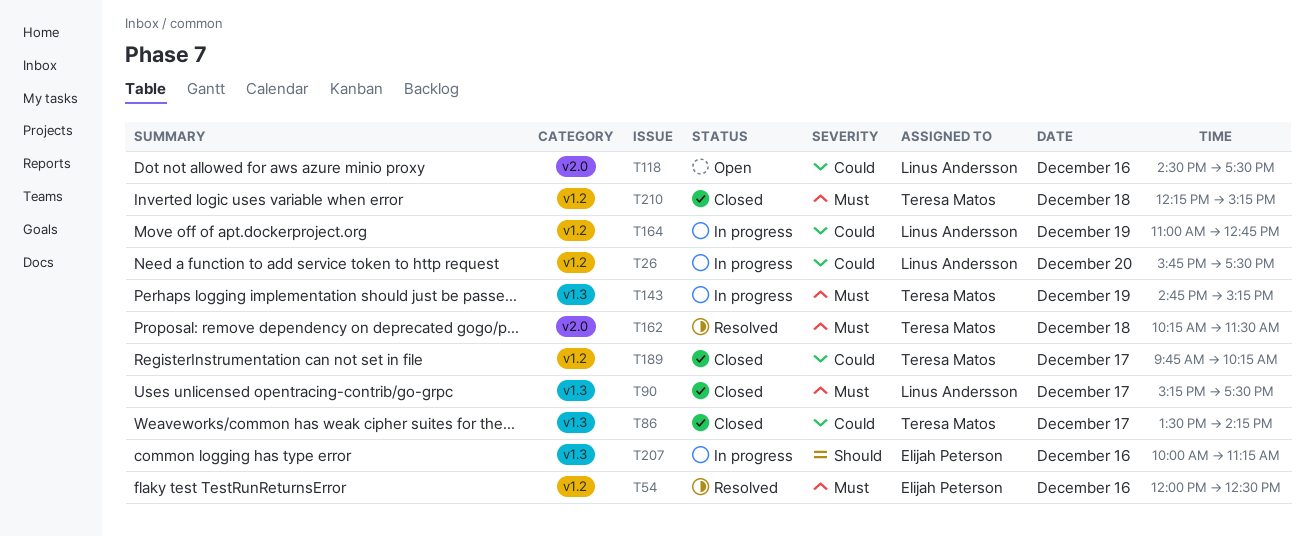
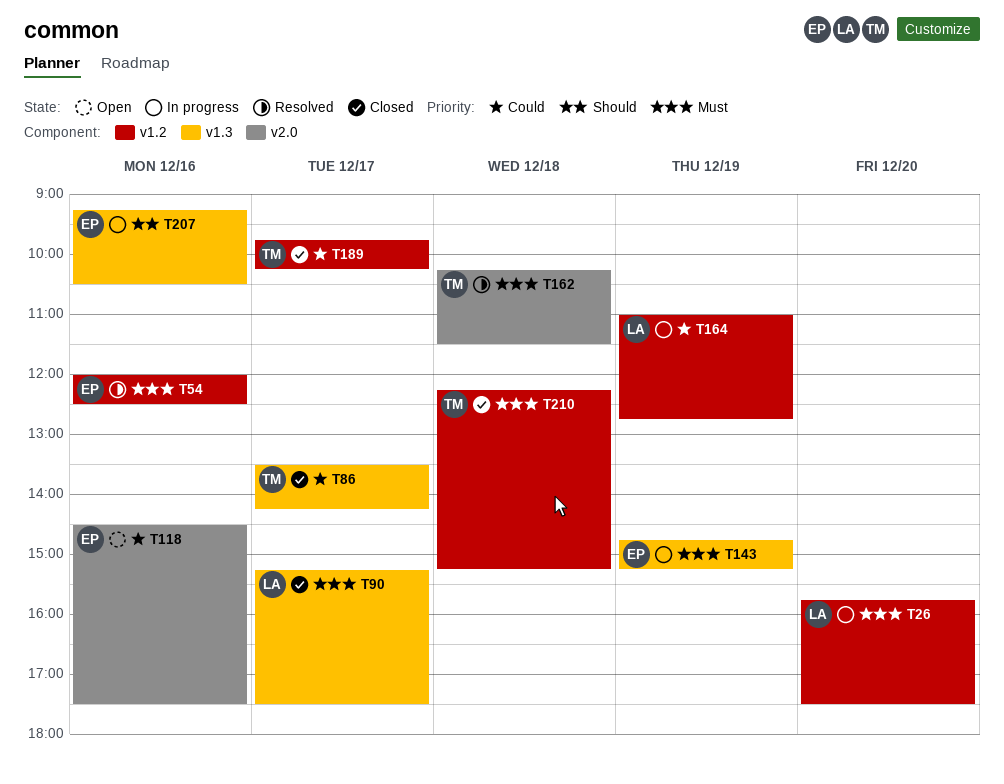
T26, priority: Could -> Must
T118, owner: Linus Andersson -> Elijah Peterson
T143, owner: Teresa Matos -> Elijah Peterson
T207, begins: 10:00 -> 09:15
T207, ends: 11:15 -> 10:30

